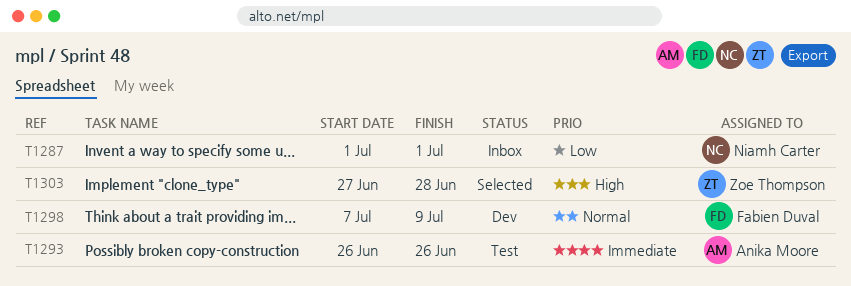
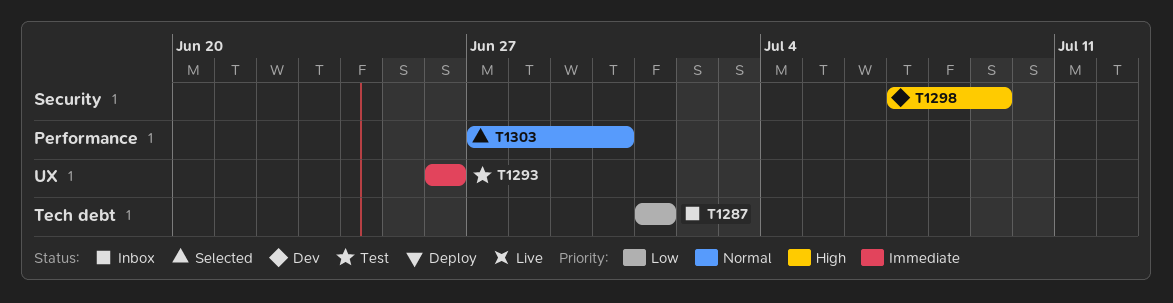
T1298, priority: Normal -> High
T1303, priority: High -> Normal
T1303, due: Jun 28 -> Jun 30

